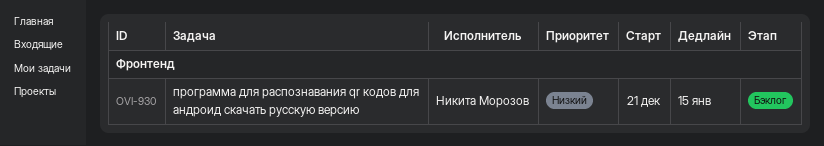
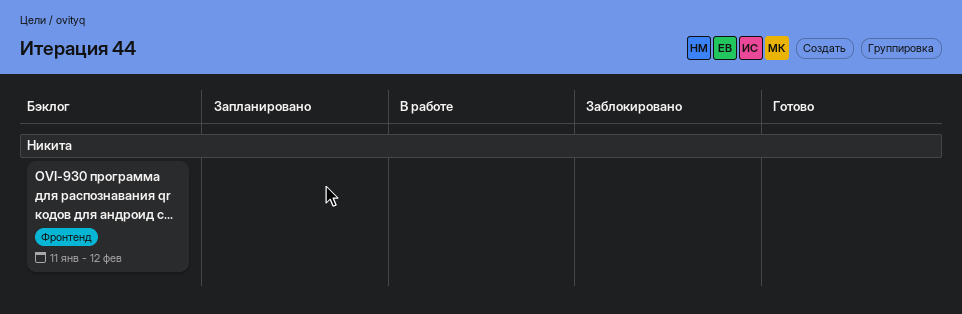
OVI-930, start: Dec 21 -> Jan 11
OVI-930, due: Jan 15 -> Feb 12

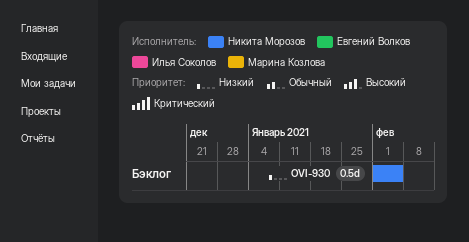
OVI-930, start: Jan 11 -> Feb 1
OVI-930, due: Feb 12 -> Feb 5

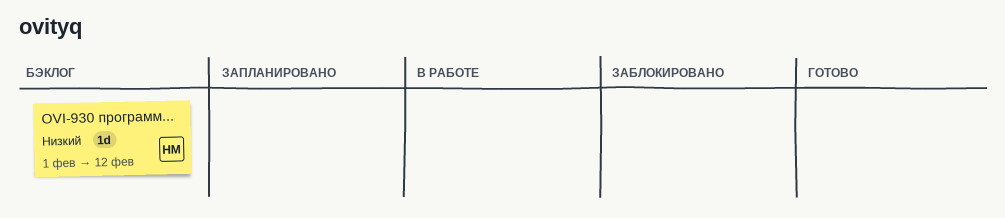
OVI-930, estimate: 0.5d -> 1d
OVI-930, due: Feb 5 -> Feb 12

